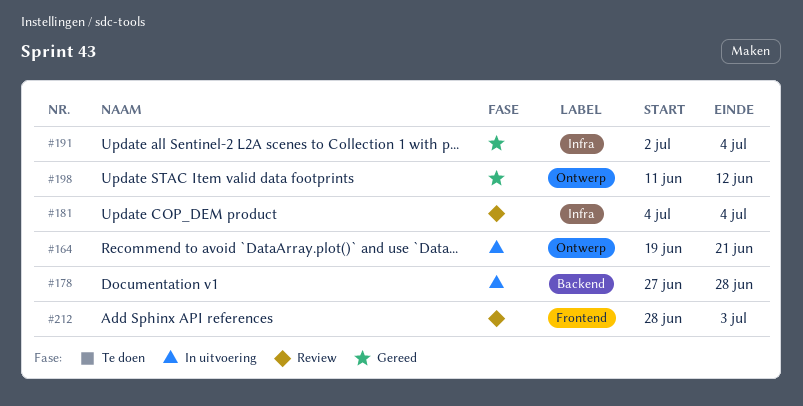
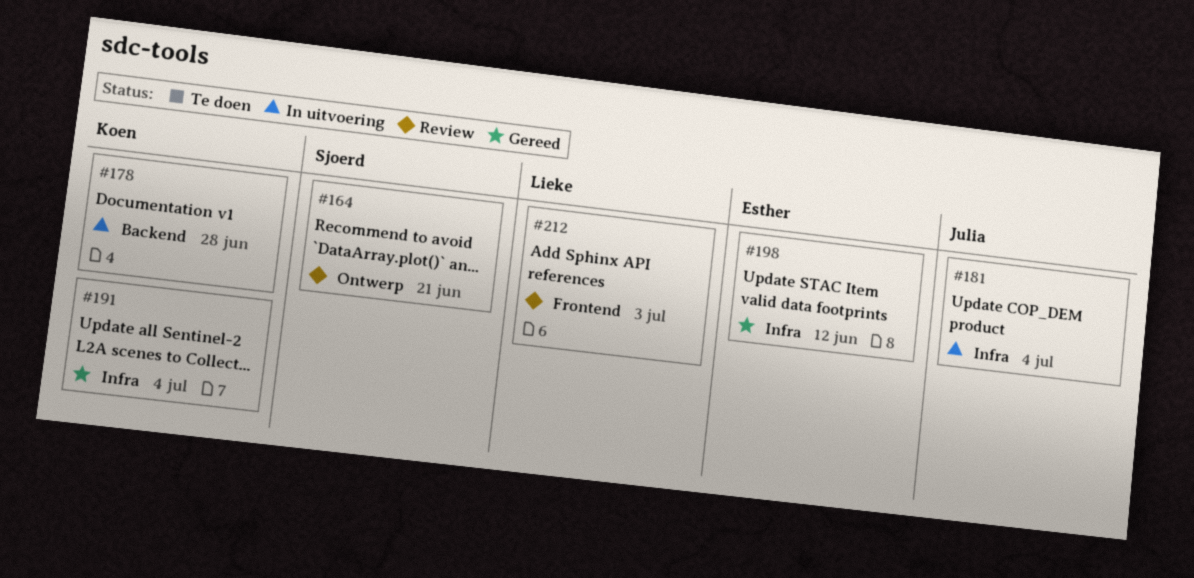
#164, status: In uitvoering -> Review
#181, status: Review -> In uitvoering
#198, label: Ontwerp -> Infra

